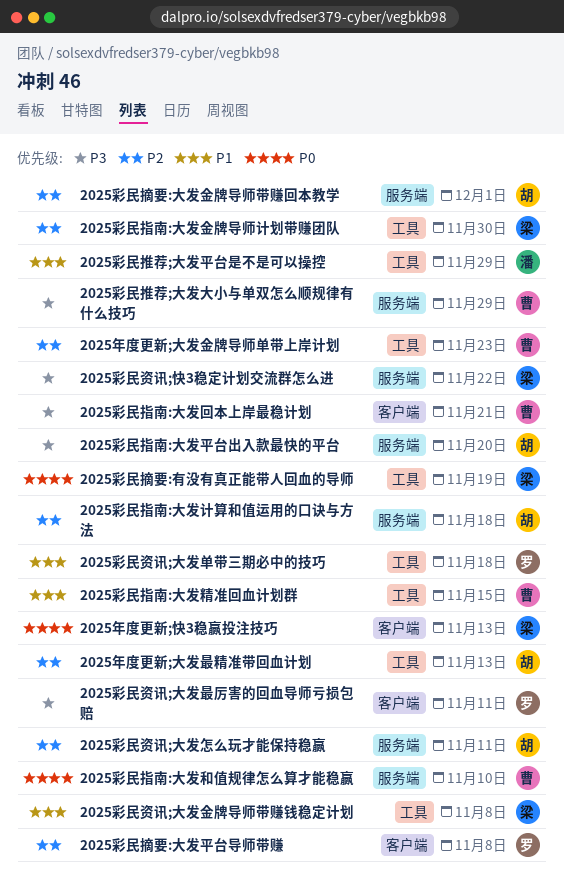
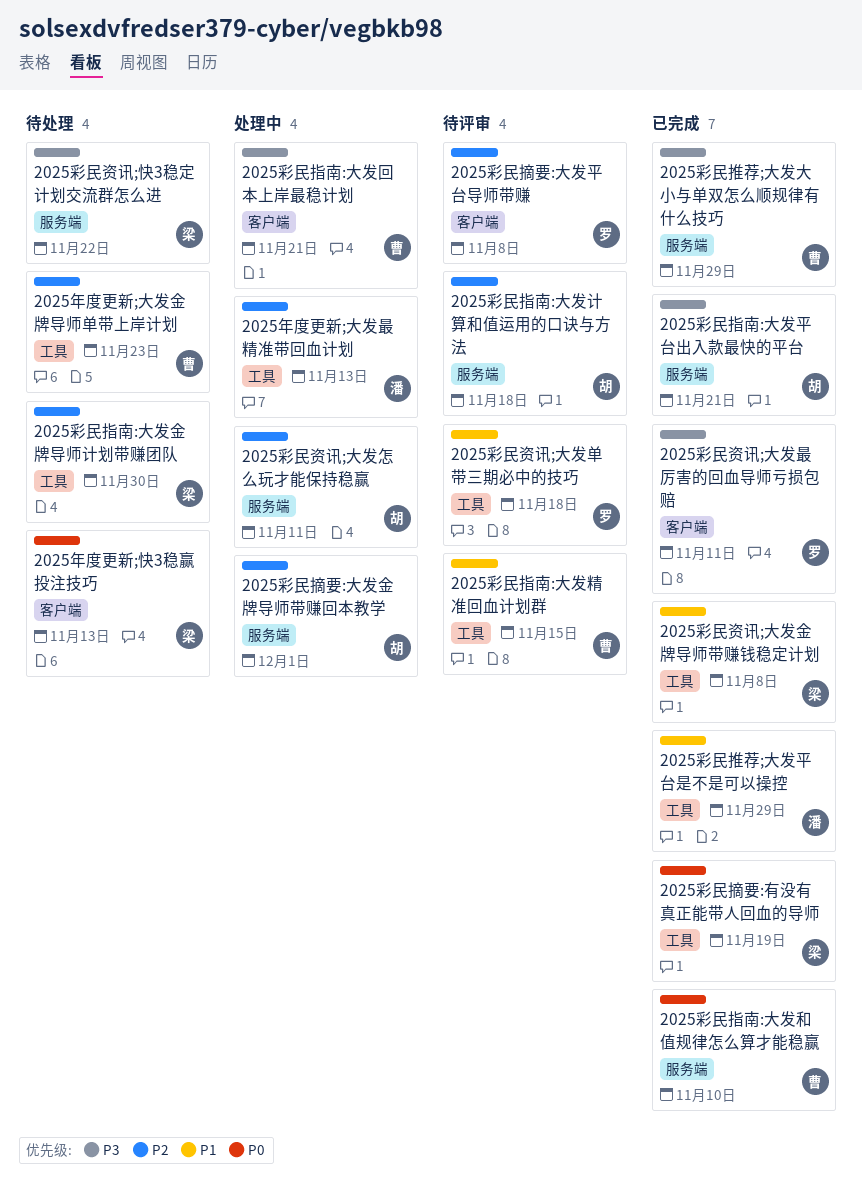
2025年度更新;大发最精准带回血计划, owner: 胡 -> 潘
2025彩民指南:大发平台出入款最快的平台, due: Nov 20 -> Nov 21

